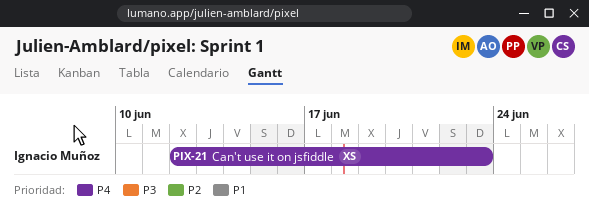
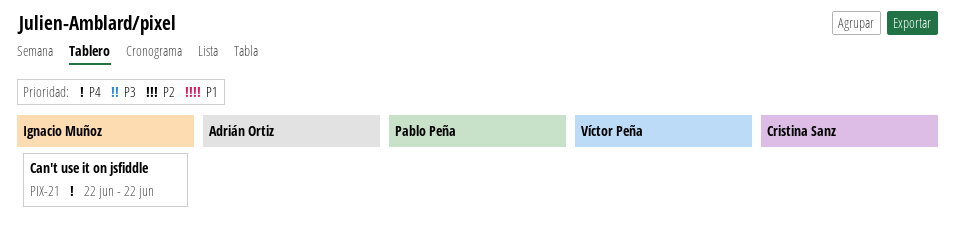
PIX-21, start: Jun 12 -> Jun 22
PIX-21, due: Jun 23 -> Jun 22

